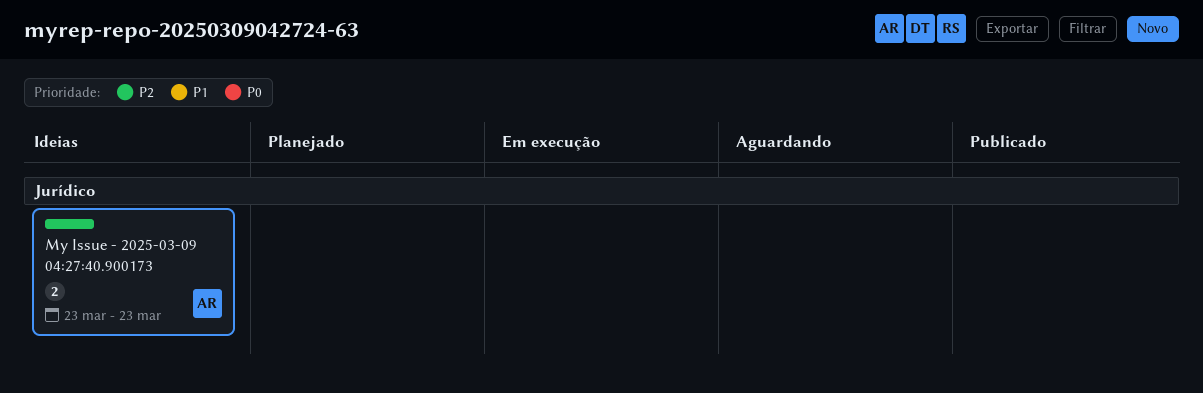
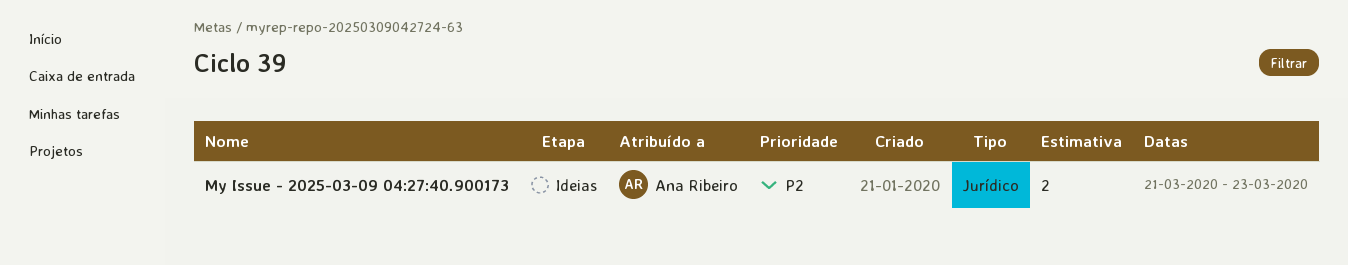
My Issue - 2025-03-09 04:27:40.900173, start: Mar 23 -> Mar 21

